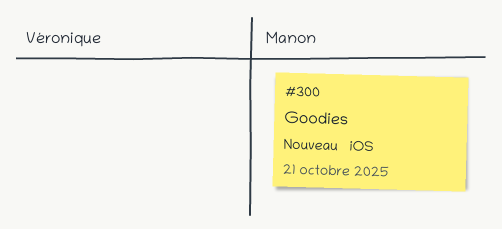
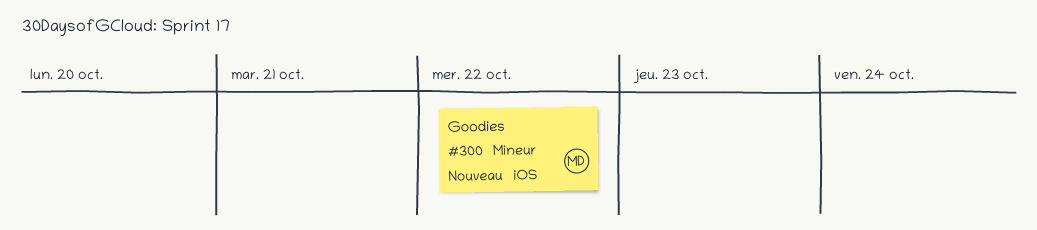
#300, due: Oct 21 -> Oct 22

